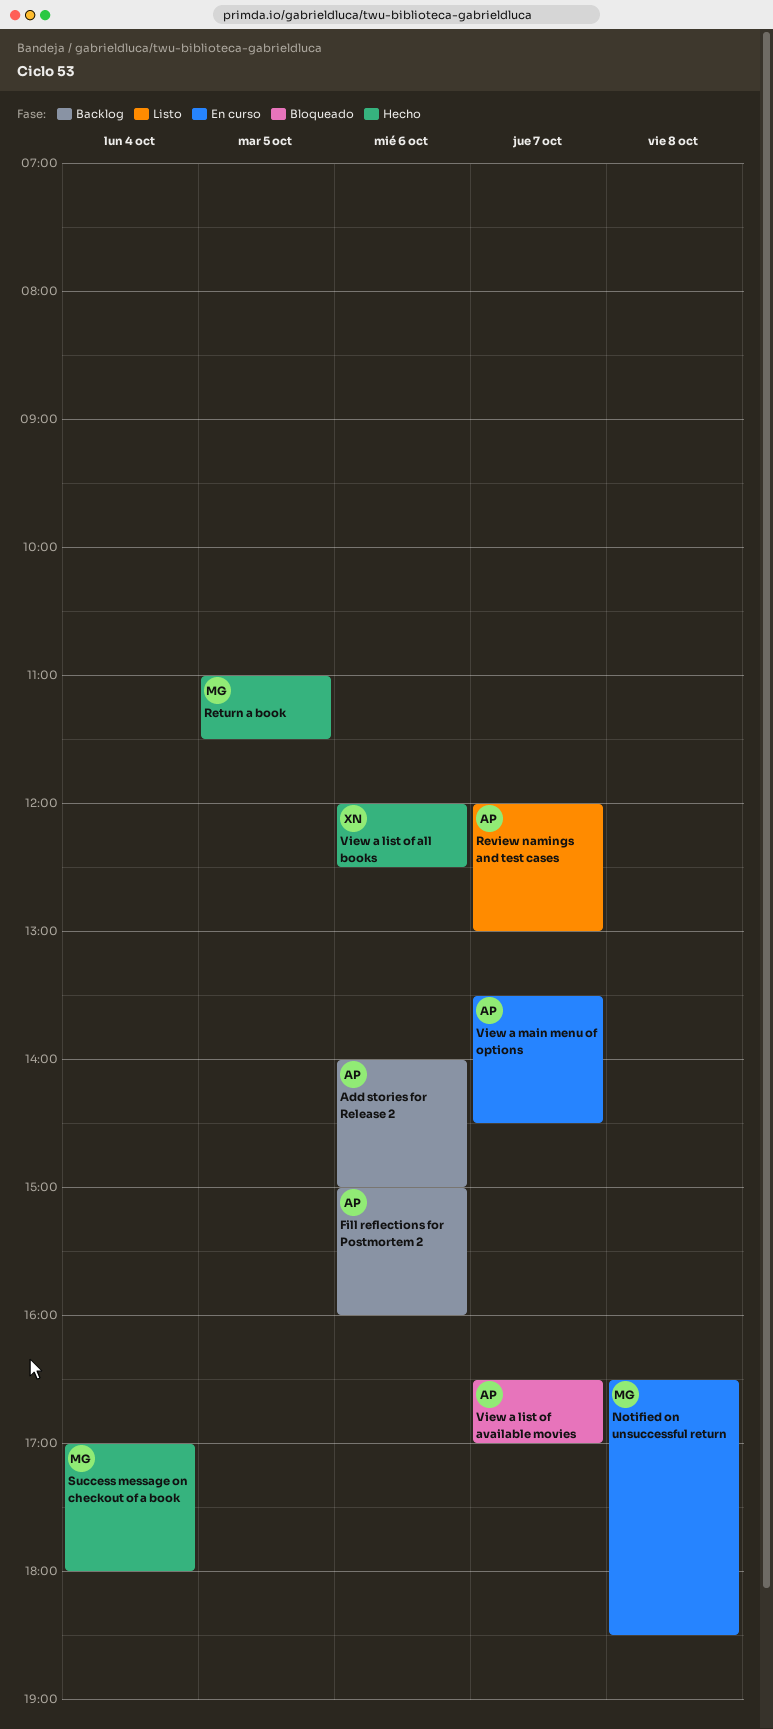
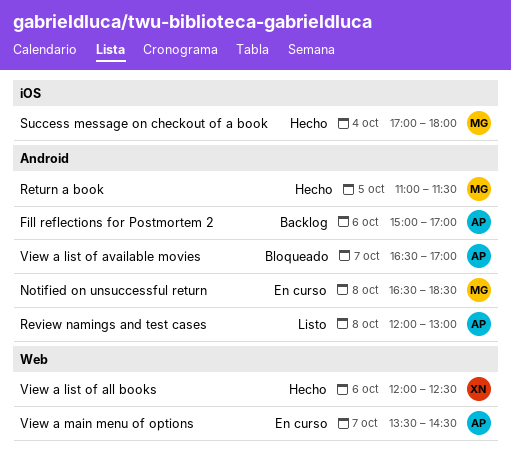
Add stories for Release 2: present -> none
Fill reflections for Postmortem 2, ends: 16:00 -> 17:00
Review namings and test cases, day: Oct 7 -> Oct 8

